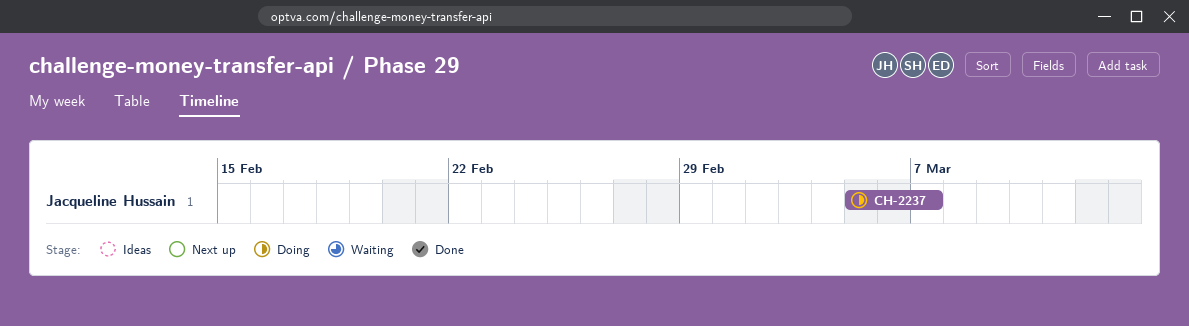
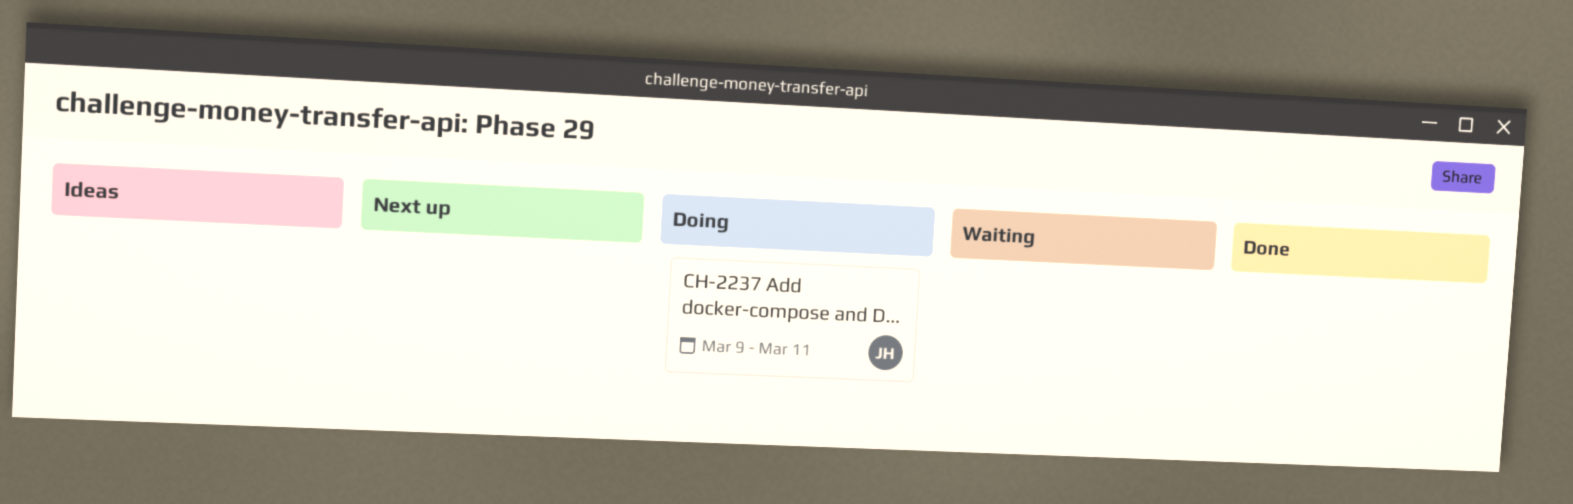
CH-2237, start: Mar 5 -> Mar 9
CH-2237, due: Mar 7 -> Mar 11

